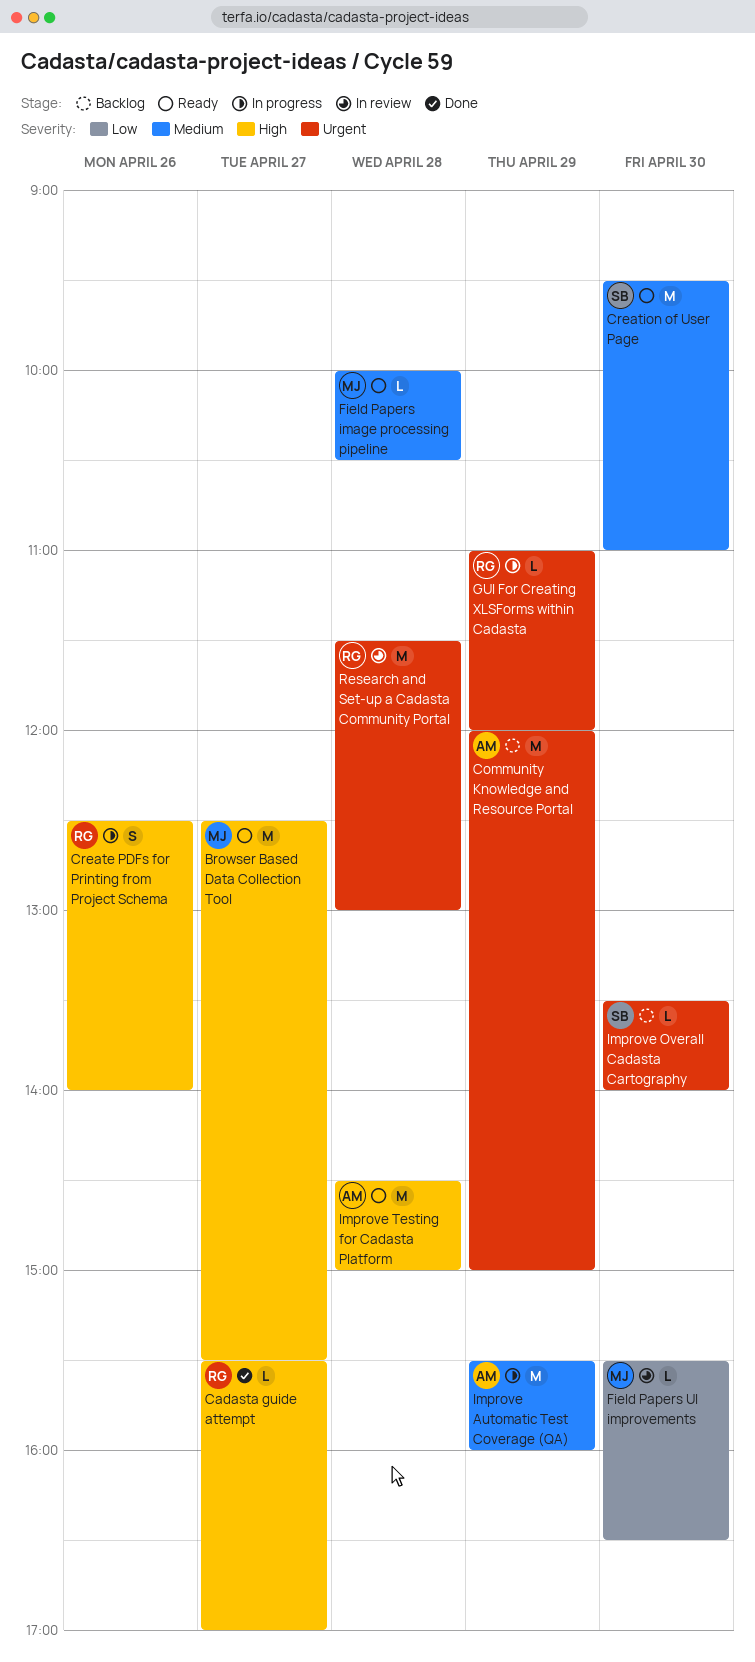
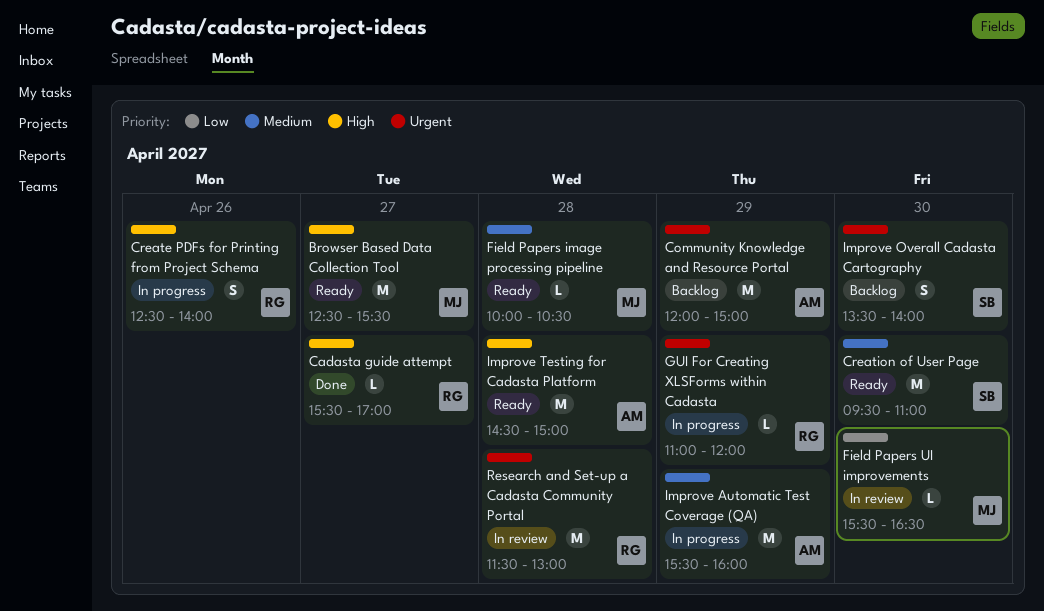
Improve Overall Cadasta Cartography, estimate: L -> S

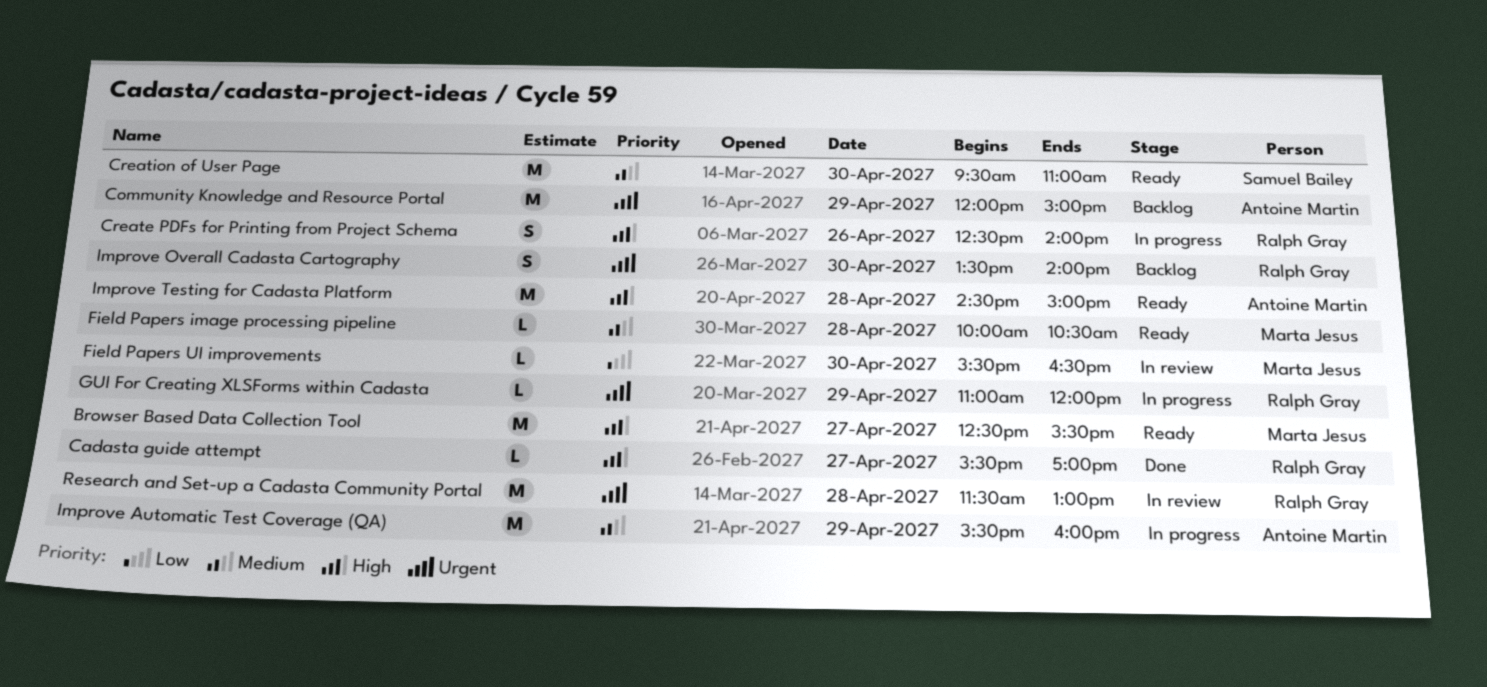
Improve Overall Cadasta Cartography, owner: Samuel Bailey -> Ralph Gray

